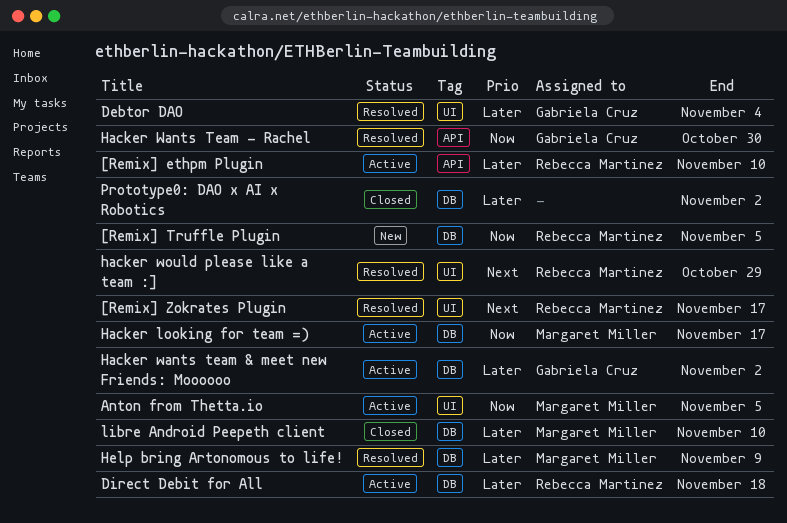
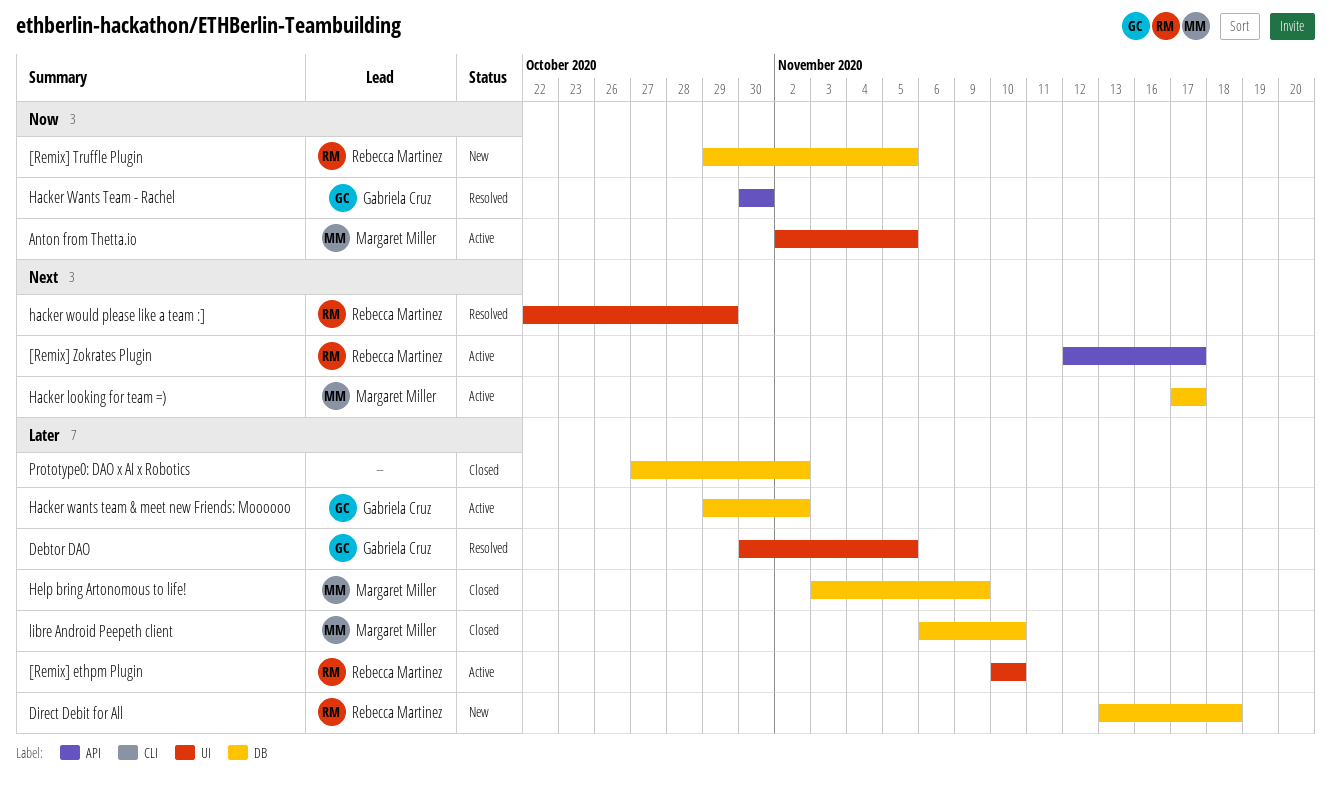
[Remix] ethpm Plugin, label: API -> UI
[Remix] Zokrates Plugin, status: Resolved -> Active
[Remix] Zokrates Plugin, label: UI -> API
Debtor DAO, due: Nov 4 -> Nov 5
Direct Debit for All, status: Active -> New
Hacker looking for team =), priority: Now -> Next
Help bring Artonomous to life!, status: Resolved -> Closed

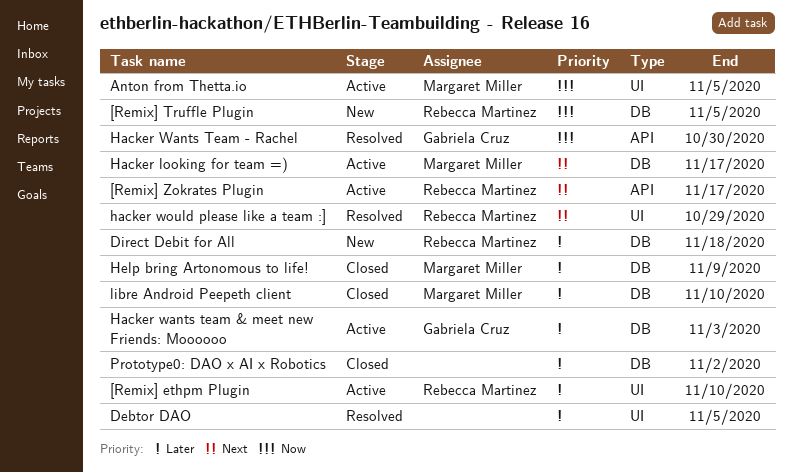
Debtor DAO, owner: Gabriela Cruz -> none
Hacker wants team & meet new Friends: Moooooo, due: Nov 2 -> Nov 3

